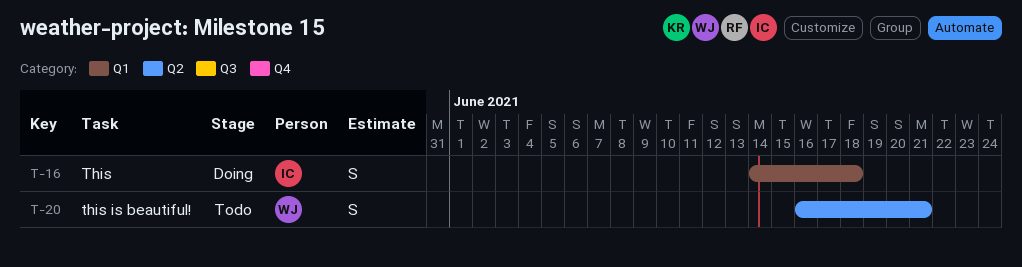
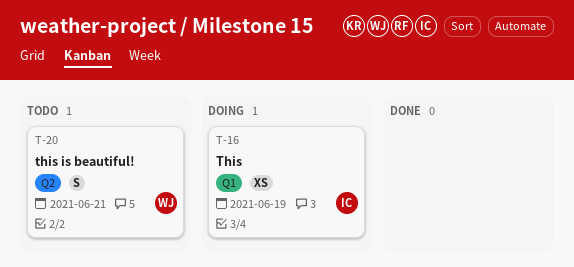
T-16, estimate: S -> XS
T-16, due: Jun 18 -> Jun 19

